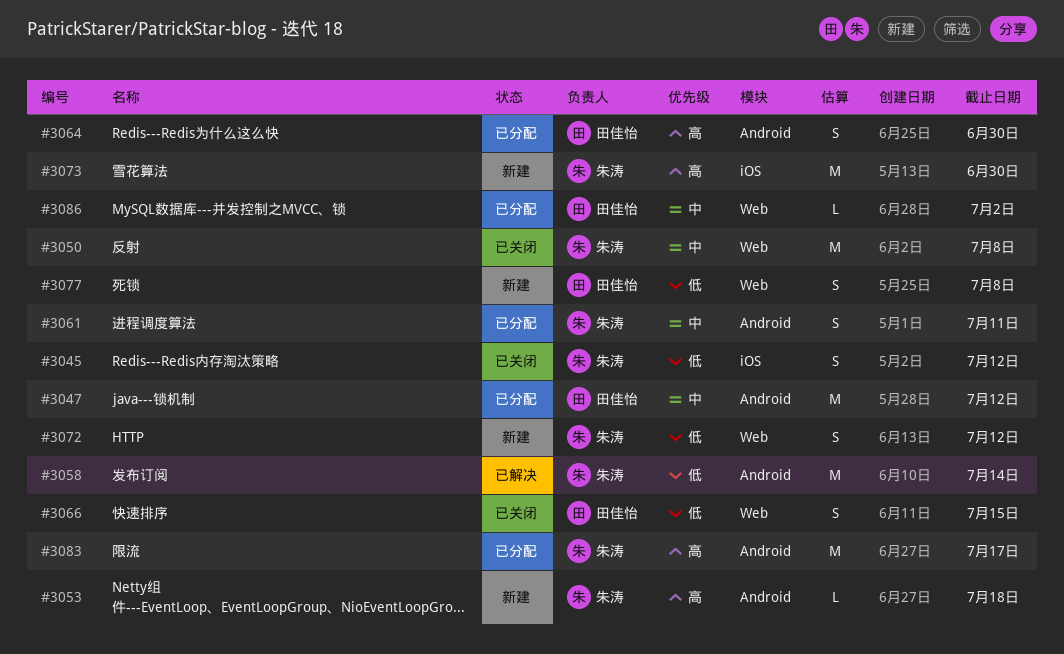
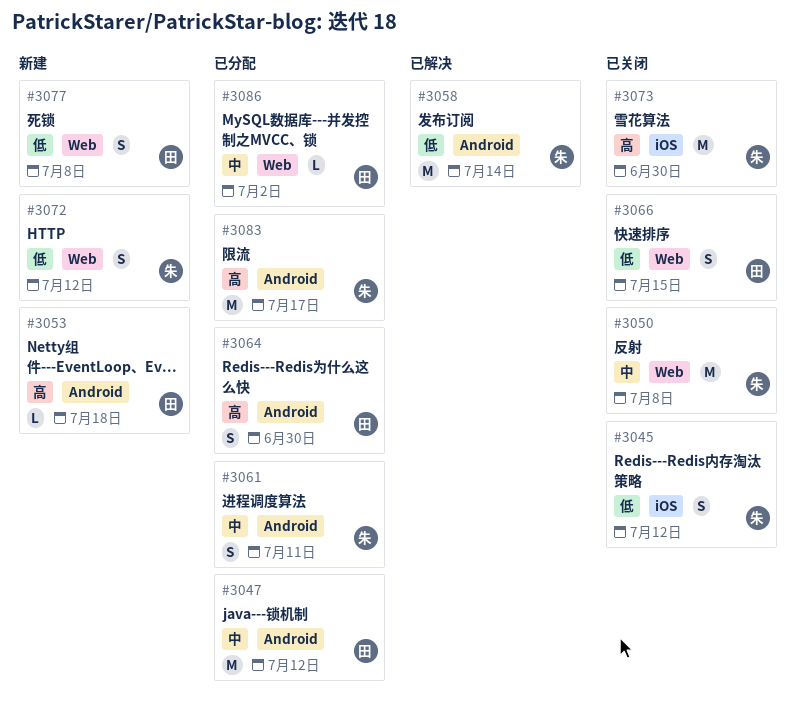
#3053, owner: 朱涛 -> 田佳怡
#3073, status: 新建 -> 已关闭

